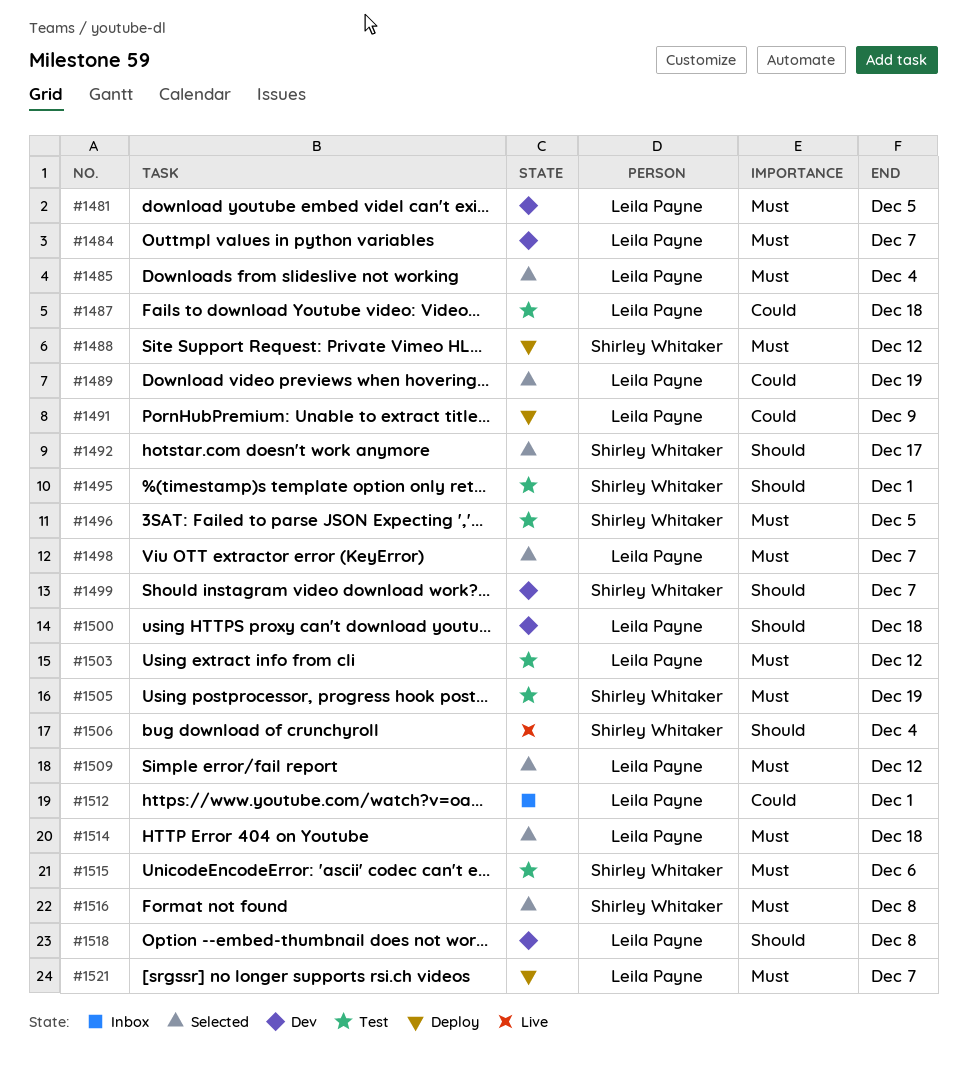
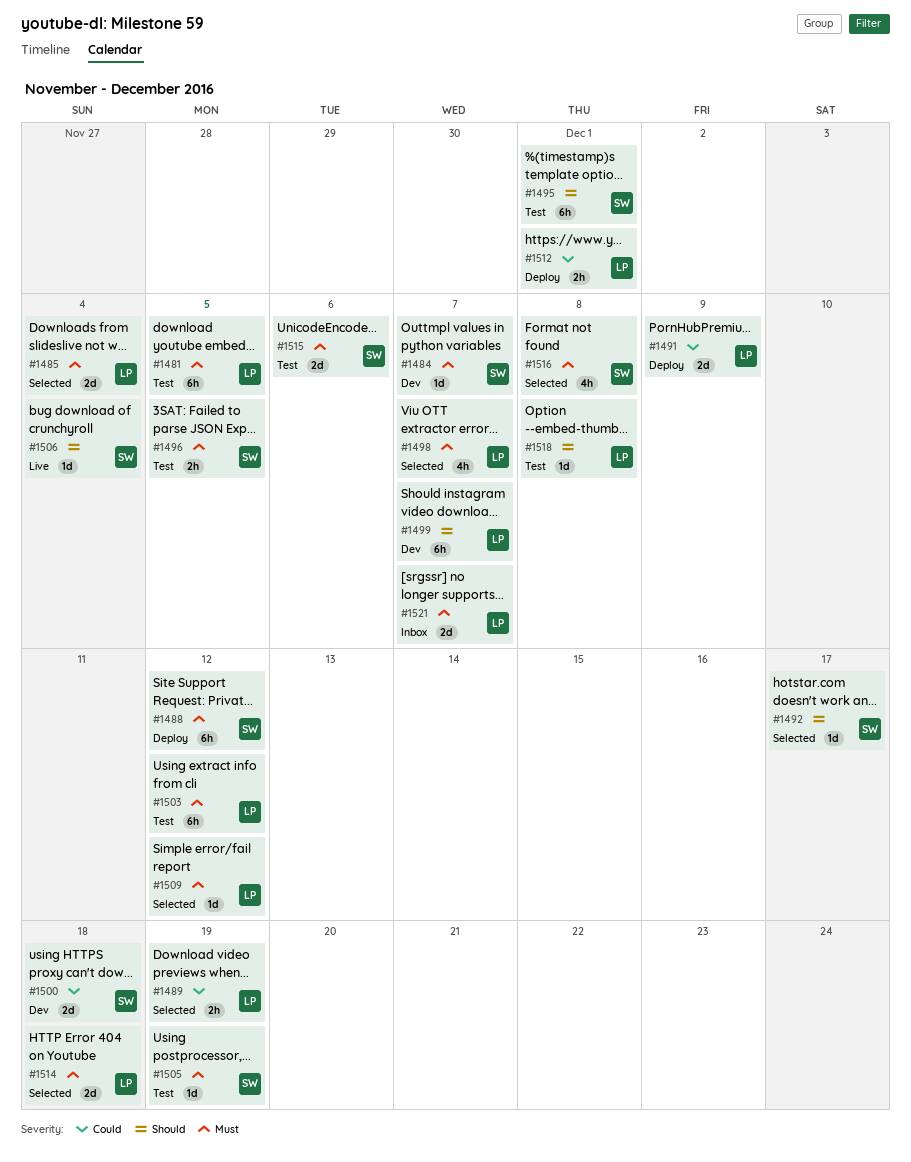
#1481, status: Dev -> Test
#1484, owner: Leila Payne -> Shirley Whitaker
#1487: present -> none
#1499, owner: Shirley Whitaker -> Leila Payne
#1500, owner: Leila Payne -> Shirley Whitaker
#1500, priority: Should -> Could
#1512, status: Inbox -> Deploy
#1518, status: Dev -> Test
#1521, status: Deploy -> Inbox

